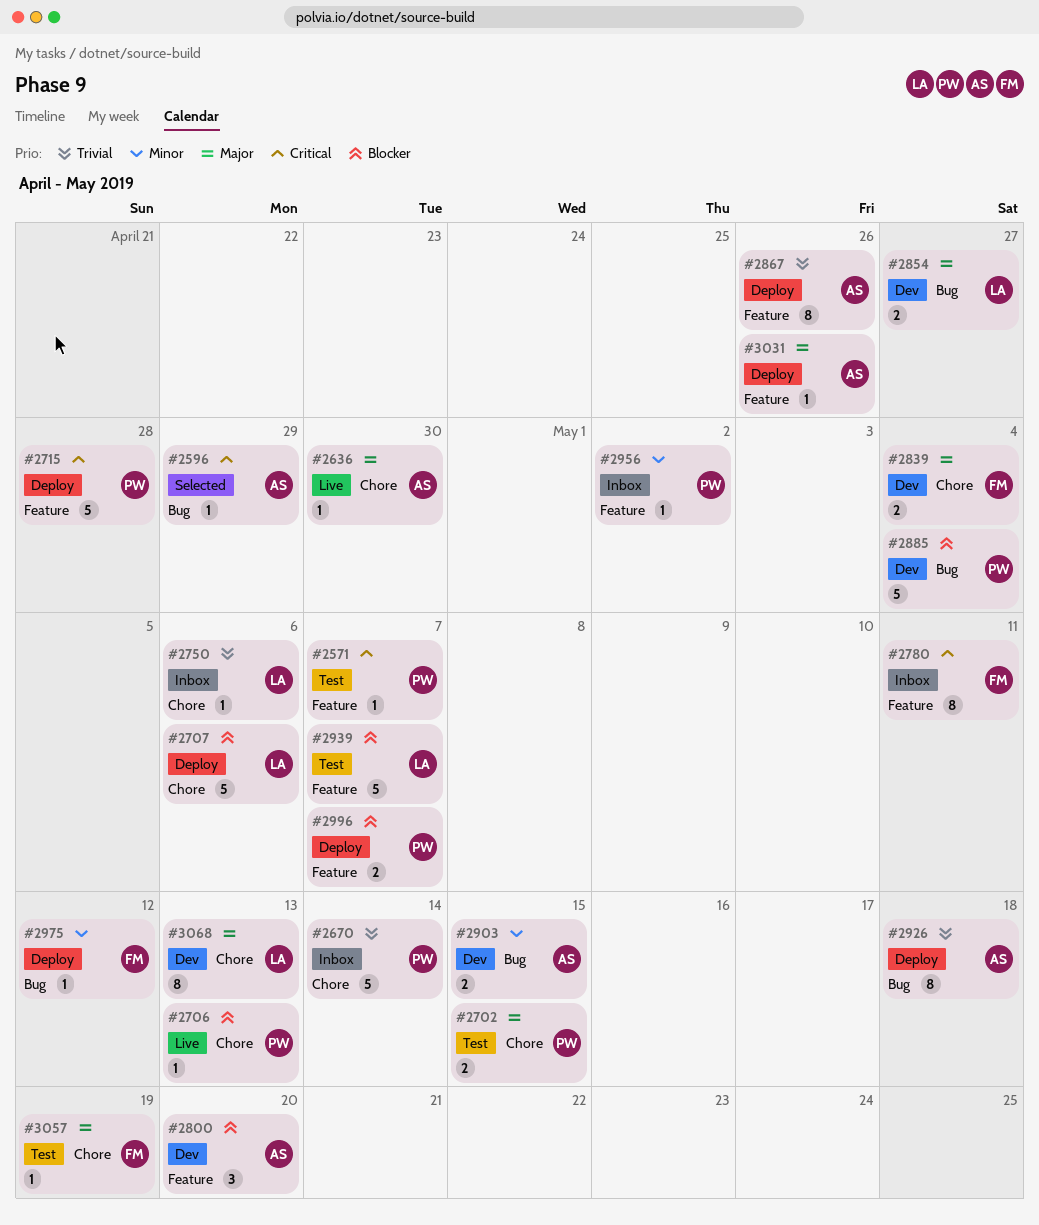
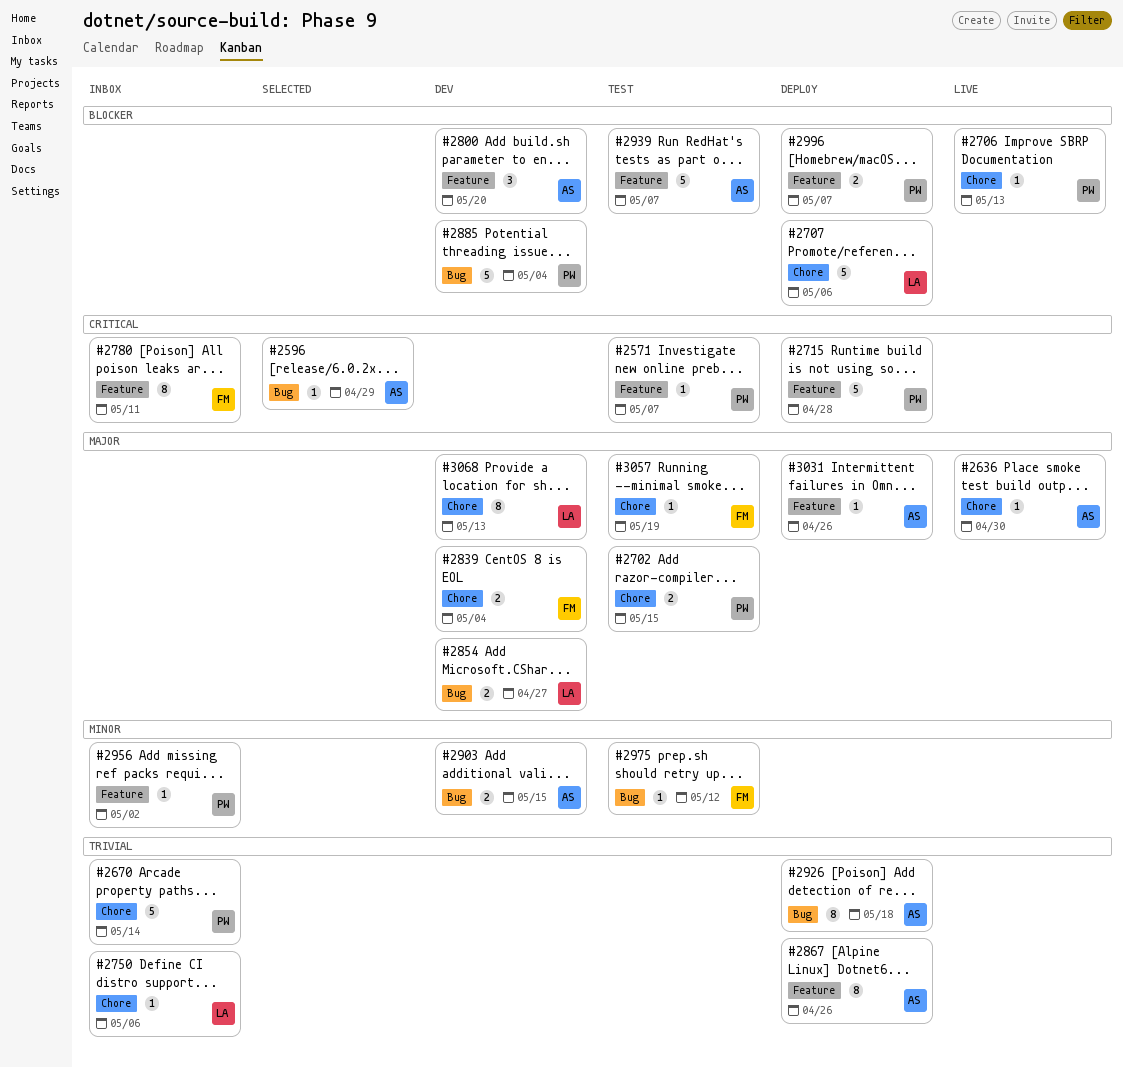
#2939, owner: LA -> AS
#2975, status: Deploy -> Test

